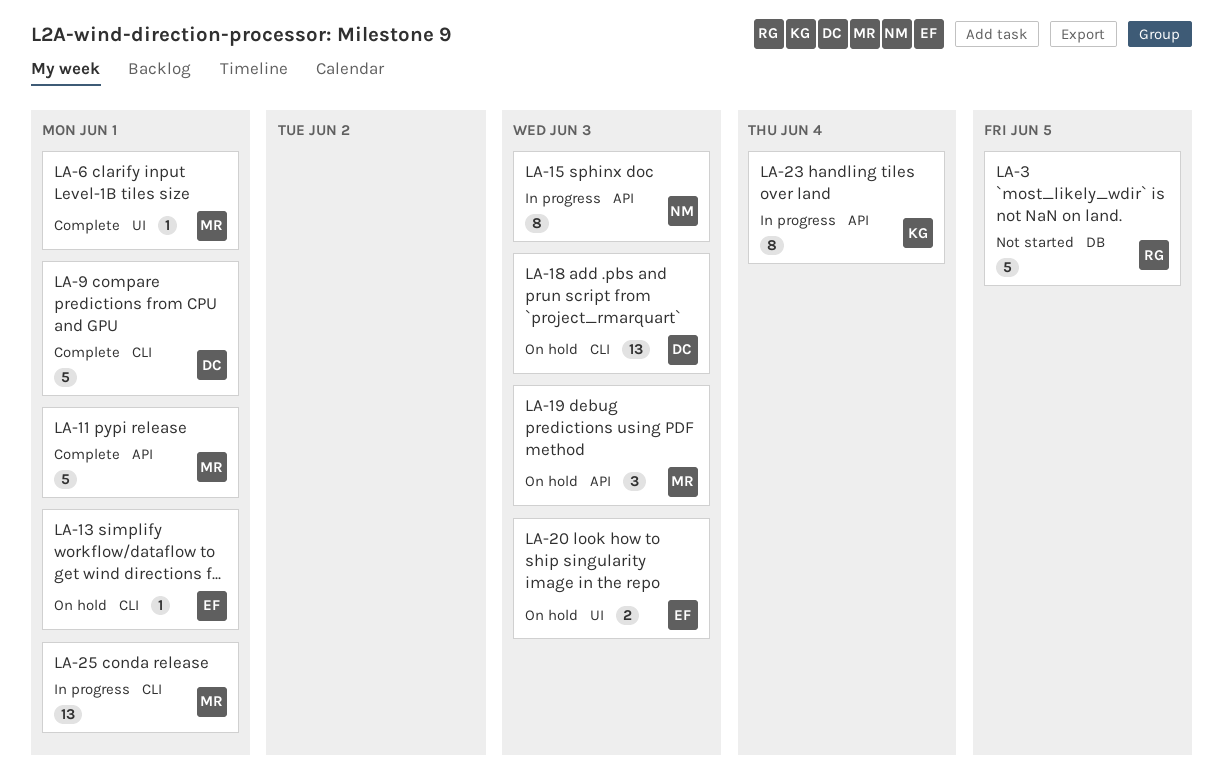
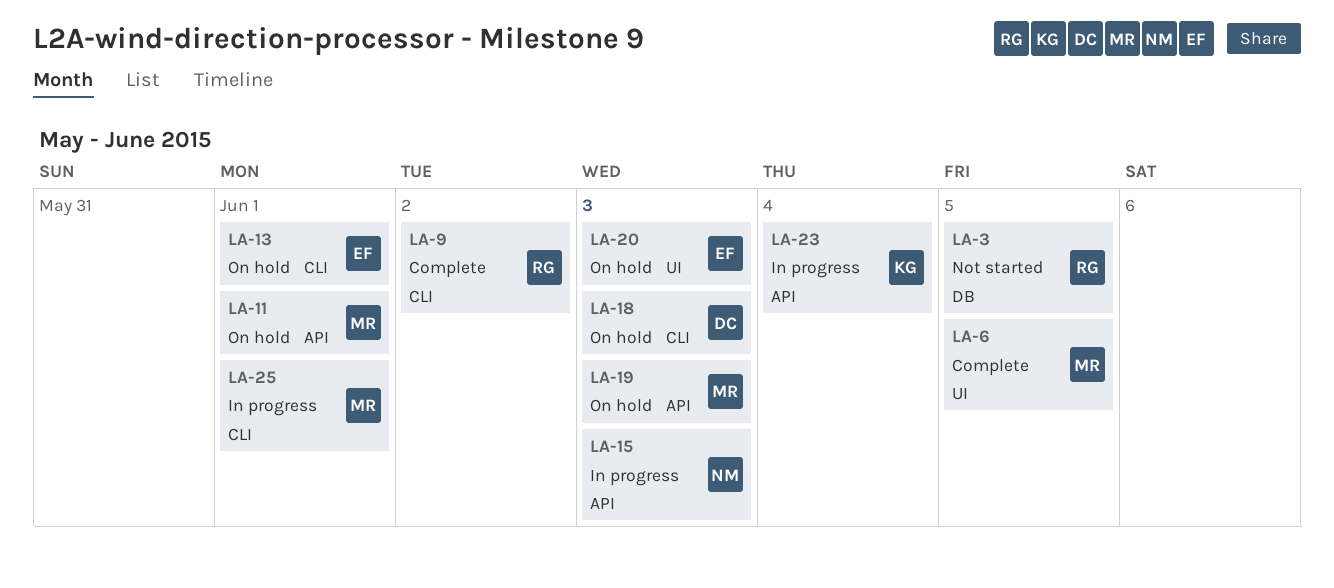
LA-6, due: Jun 1 -> Jun 5
LA-9, owner: DC -> RG
LA-9, due: Jun 1 -> Jun 2
LA-11, status: Complete -> On hold

